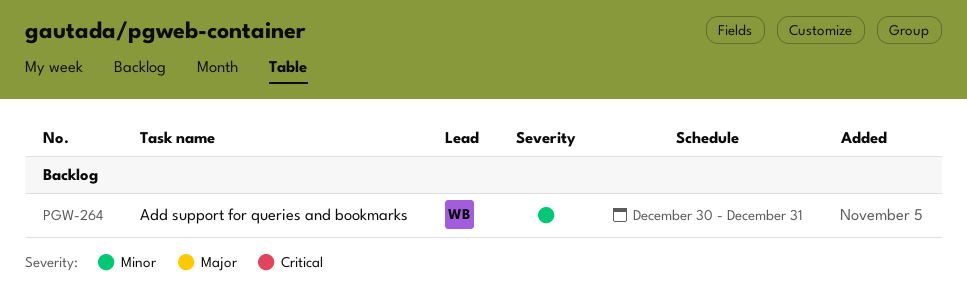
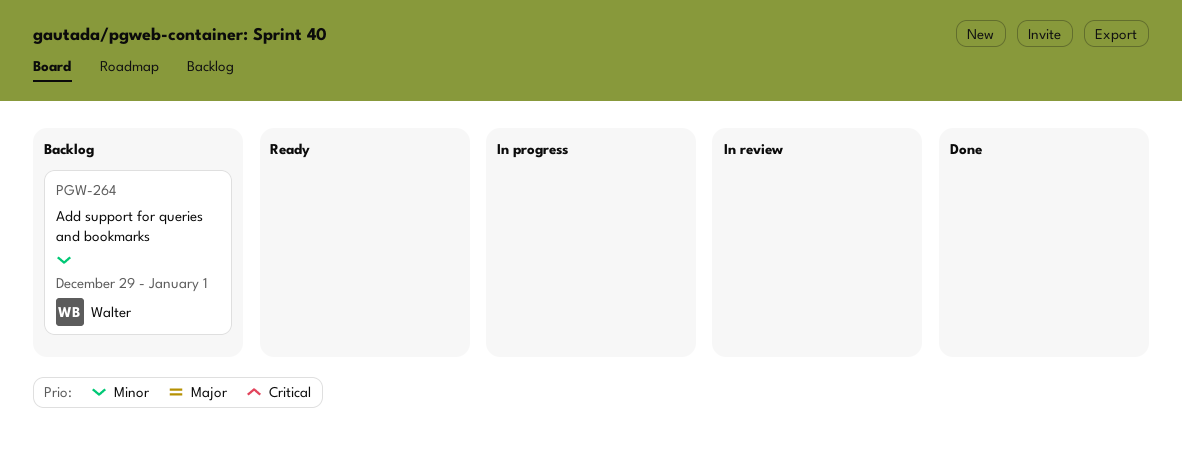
PGW-264, start: Dec 30 -> Dec 29
PGW-264, due: Dec 31 -> Jan 1

